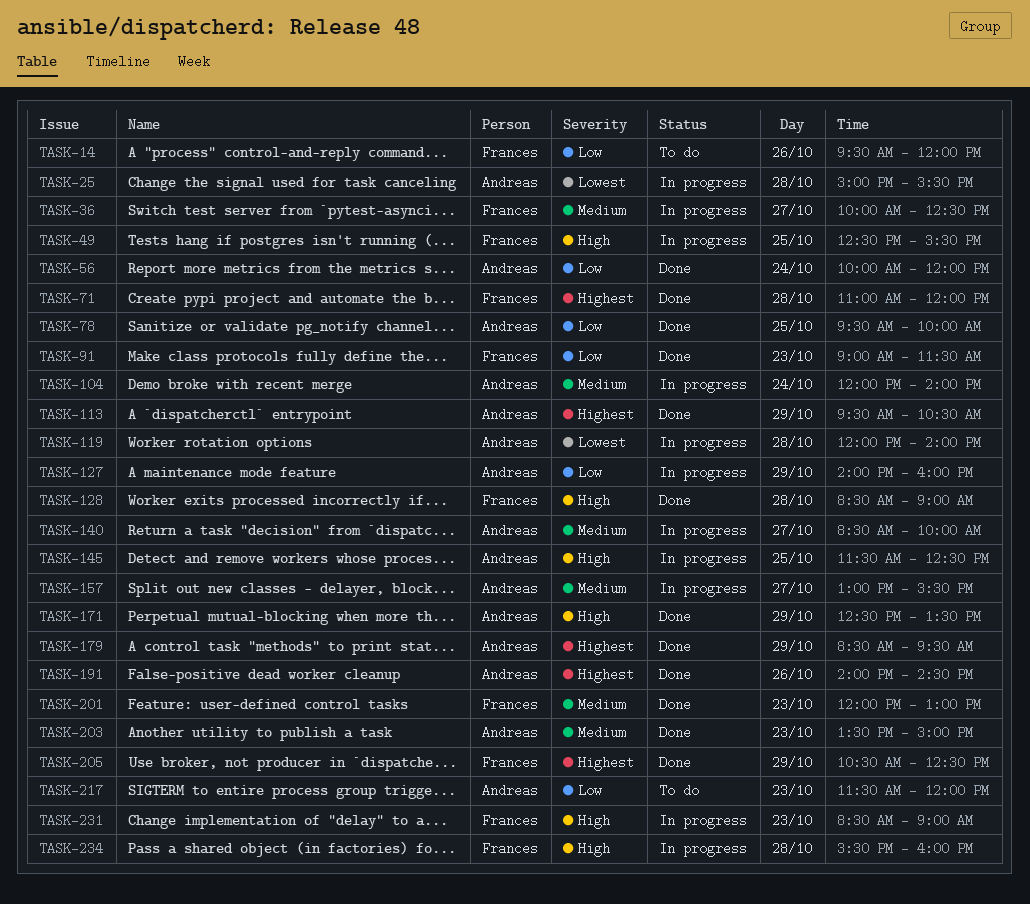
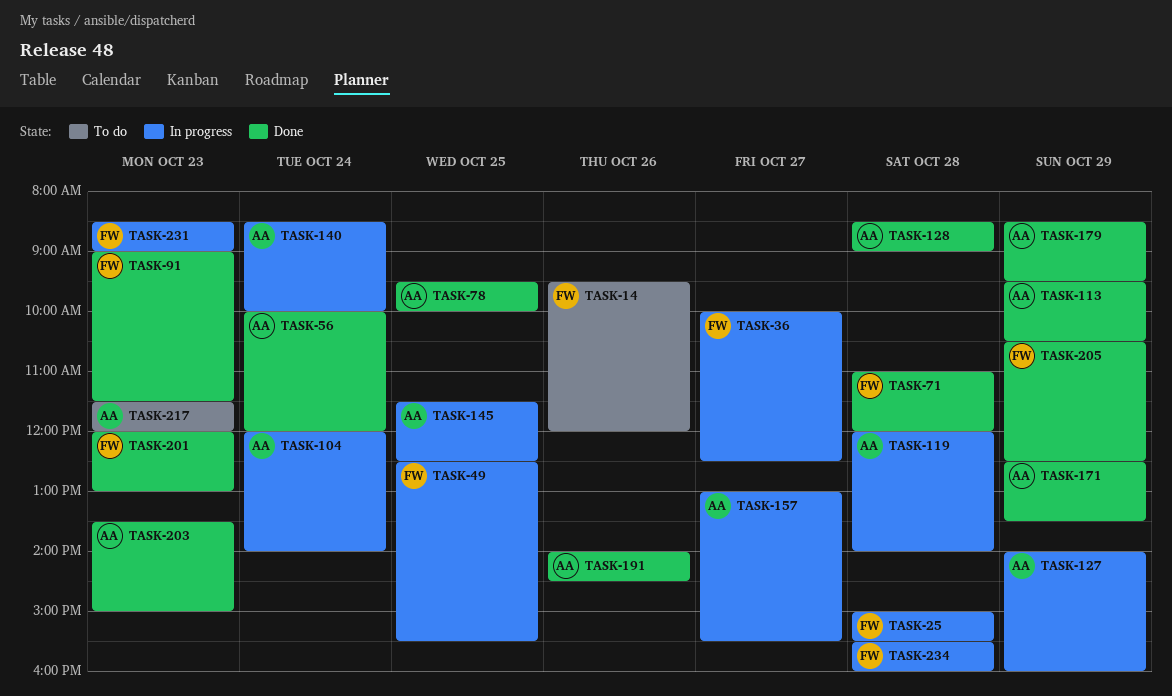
TASK-25, owner: Andreas -> Frances
TASK-128, owner: Frances -> Andreas
TASK-140, day: Oct 27 -> Oct 24

